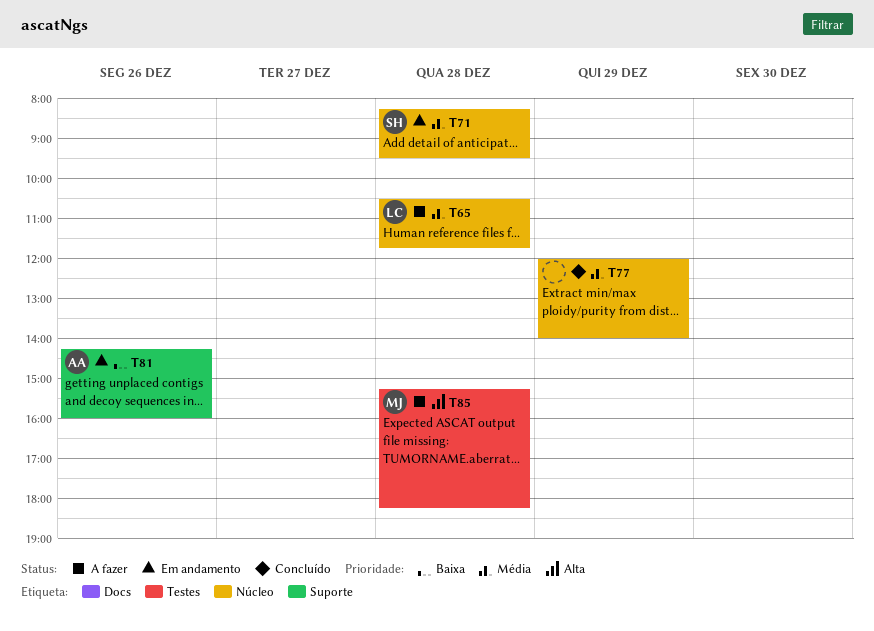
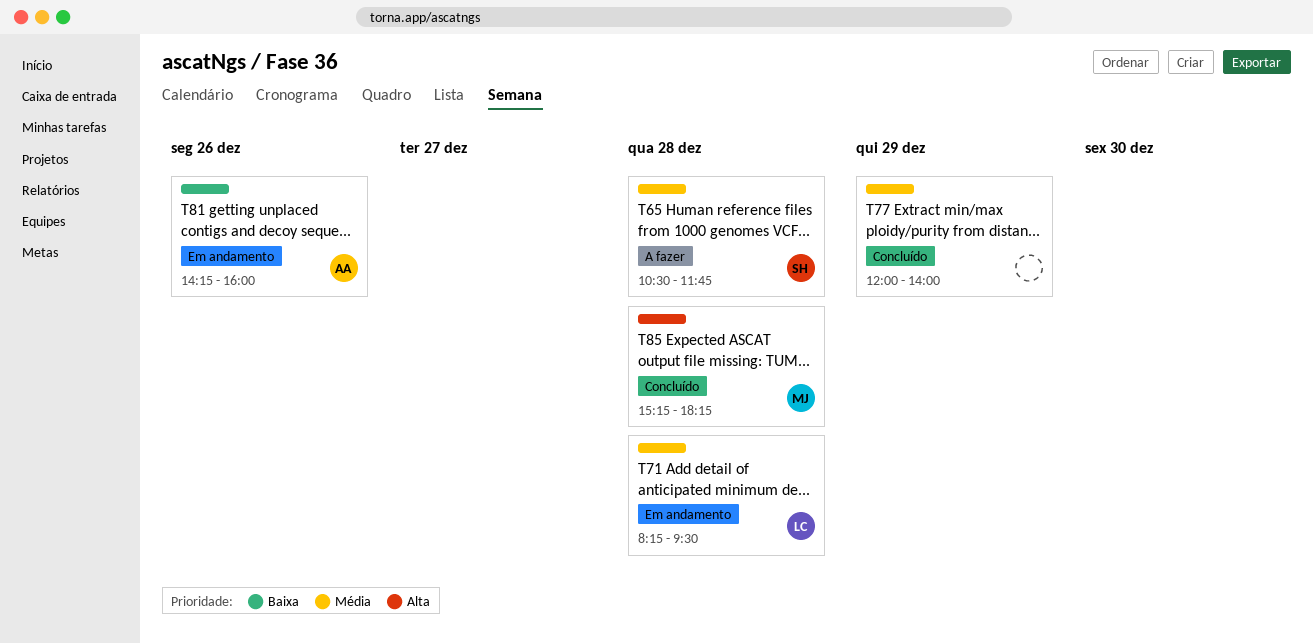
T65, owner: LC -> SH
T71, owner: SH -> LC
T85, status: A fazer -> Concluído

